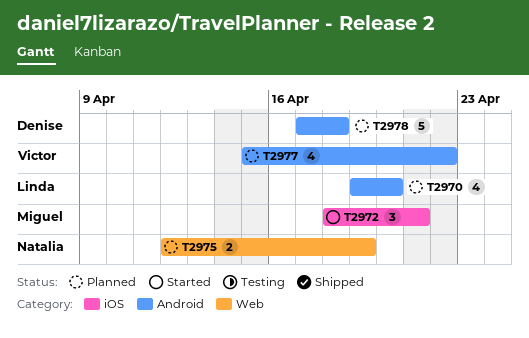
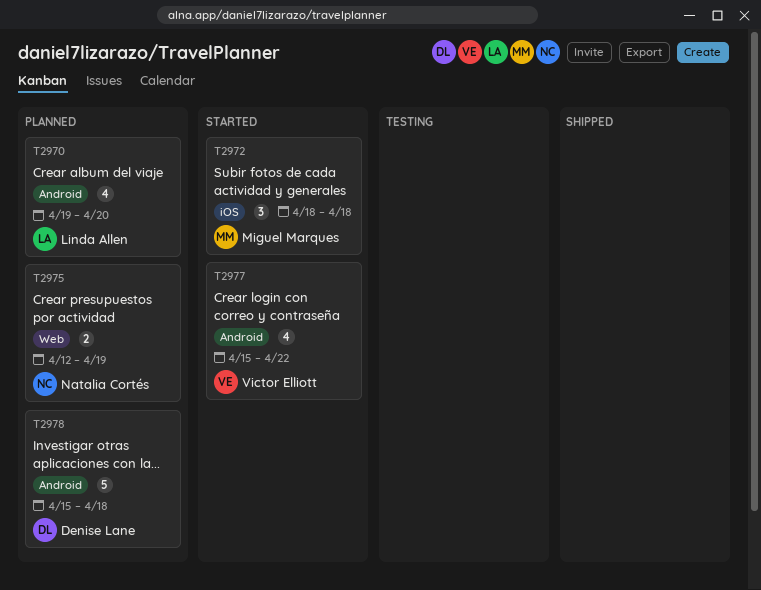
T2972, due: Apr 21 -> Apr 18
T2977, status: Planned -> Started
T2978, start: Apr 17 -> Apr 15

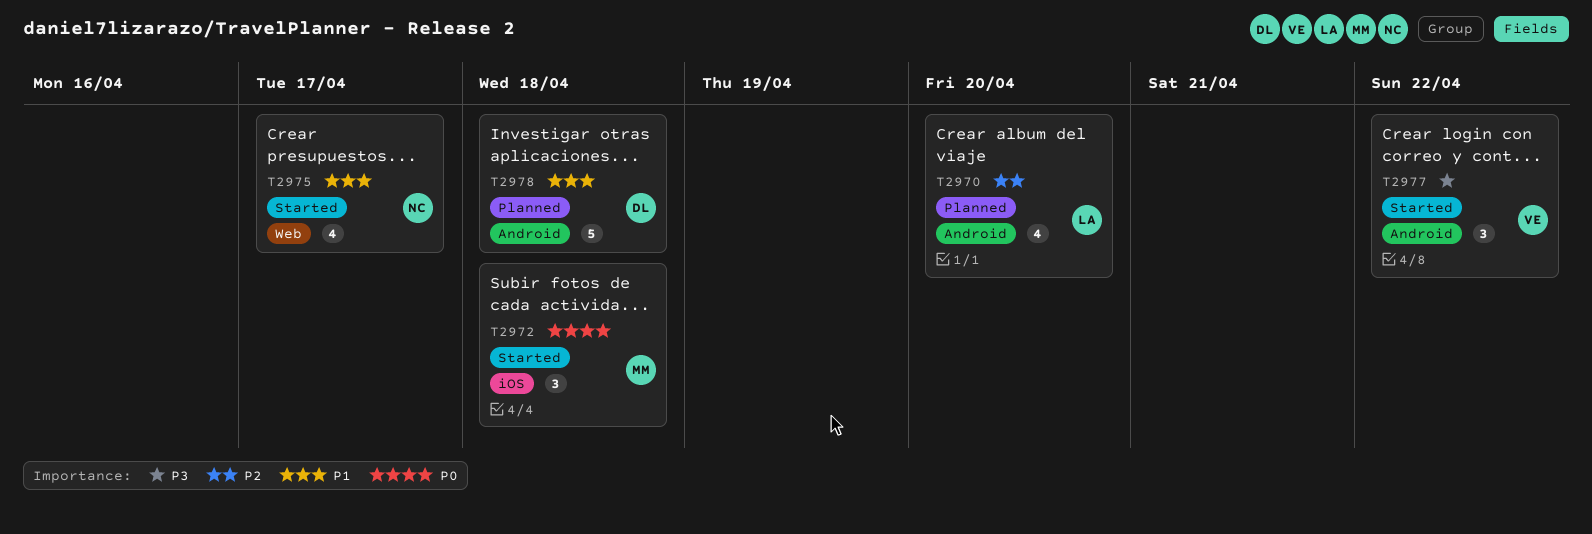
T2975, status: Planned -> Started
T2975, estimate: 2 -> 4
T2975, due: Apr 19 -> Apr 17
T2977, estimate: 4 -> 3

